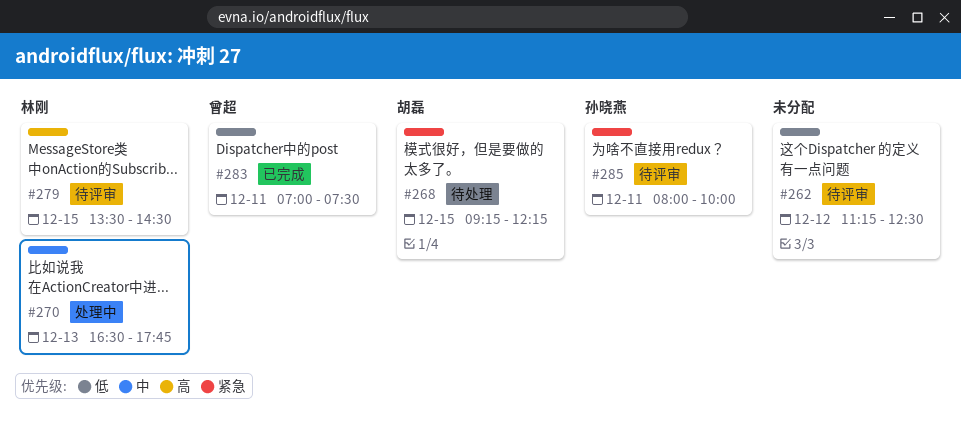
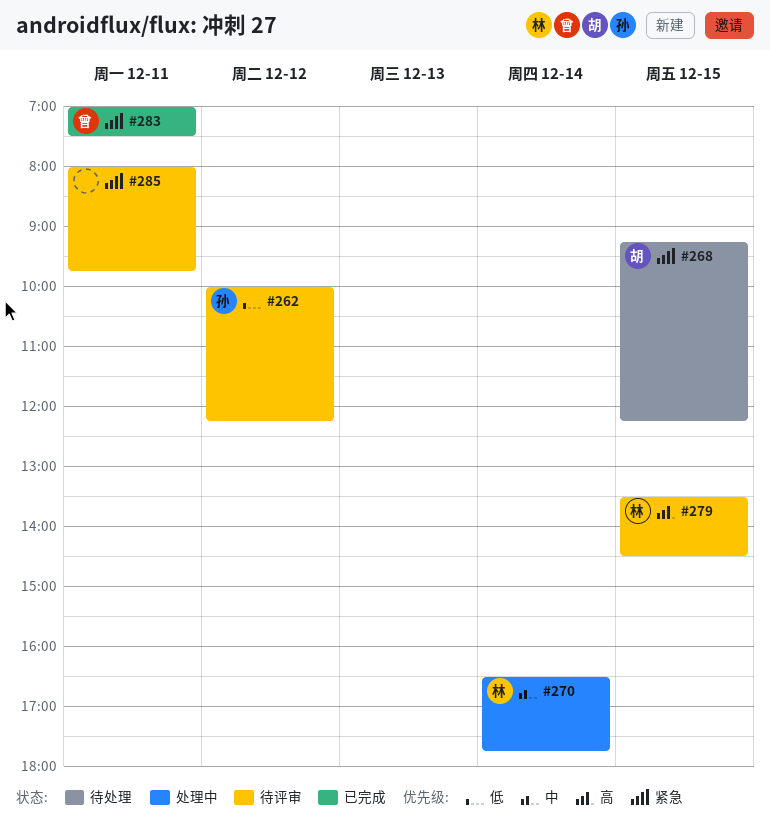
#262, owner: none -> 孙晓燕
#262, begins: 11:15 -> 10:00
#262, ends: 12:30 -> 12:15
#270, day: Dec 13 -> Dec 14
#283, priority: 低 -> 紧急
#285, owner: 孙晓燕 -> none
#285, ends: 10:00 -> 09:45

